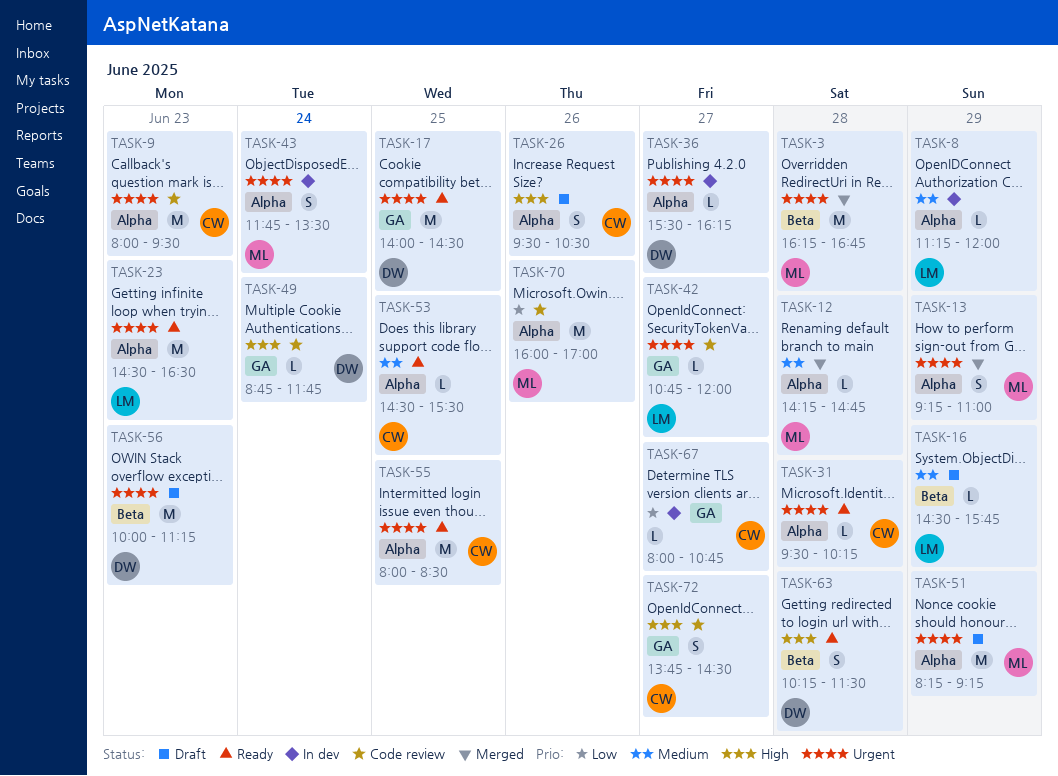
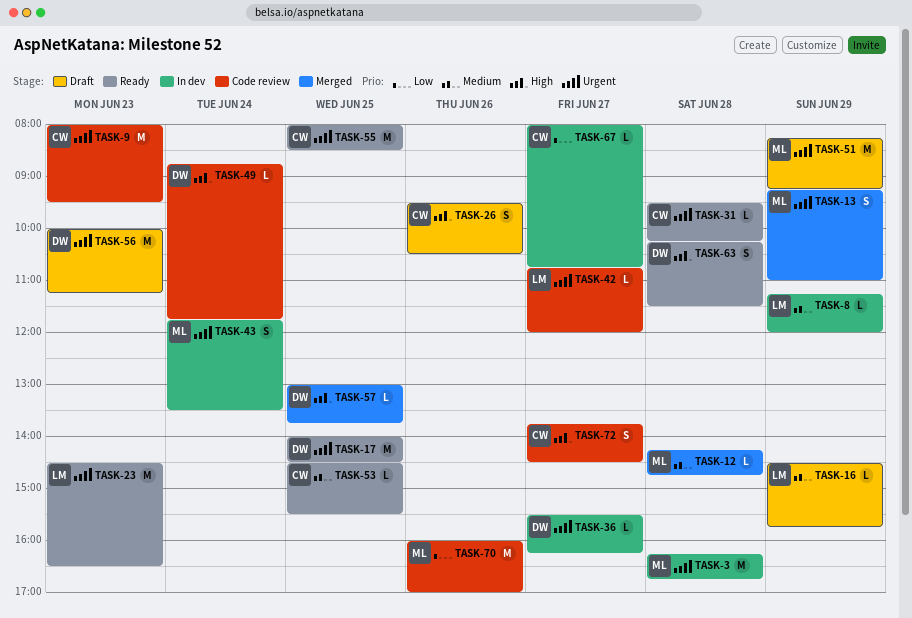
TASK-3, status: Merged -> In dev
TASK-57: none -> present

